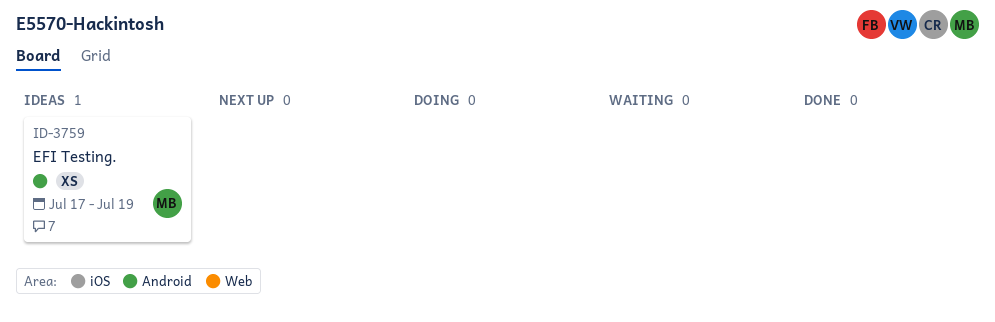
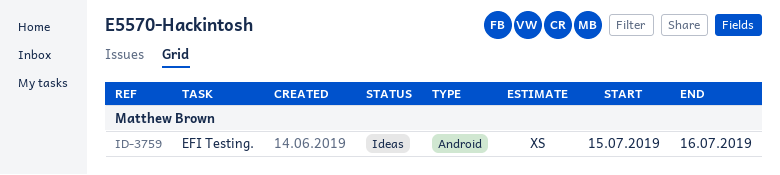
ID-3759, start: Jul 17 -> Jul 15
ID-3759, due: Jul 19 -> Jul 16

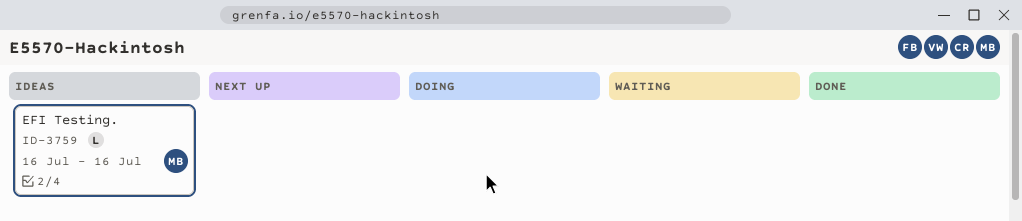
ID-3759, estimate: XS -> L
ID-3759, start: Jul 15 -> Jul 16

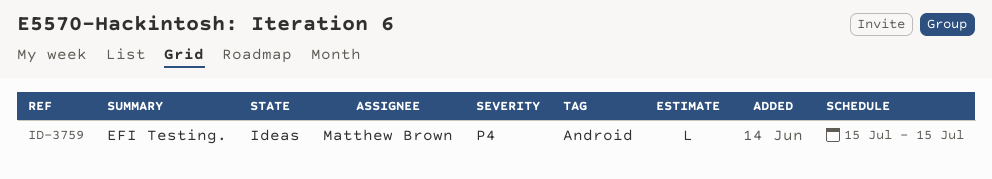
ID-3759, start: Jul 16 -> Jul 15
ID-3759, due: Jul 16 -> Jul 15

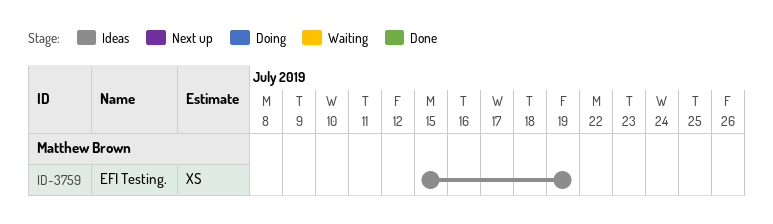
ID-3759, estimate: L -> XS
ID-3759, due: Jul 15 -> Jul 19

